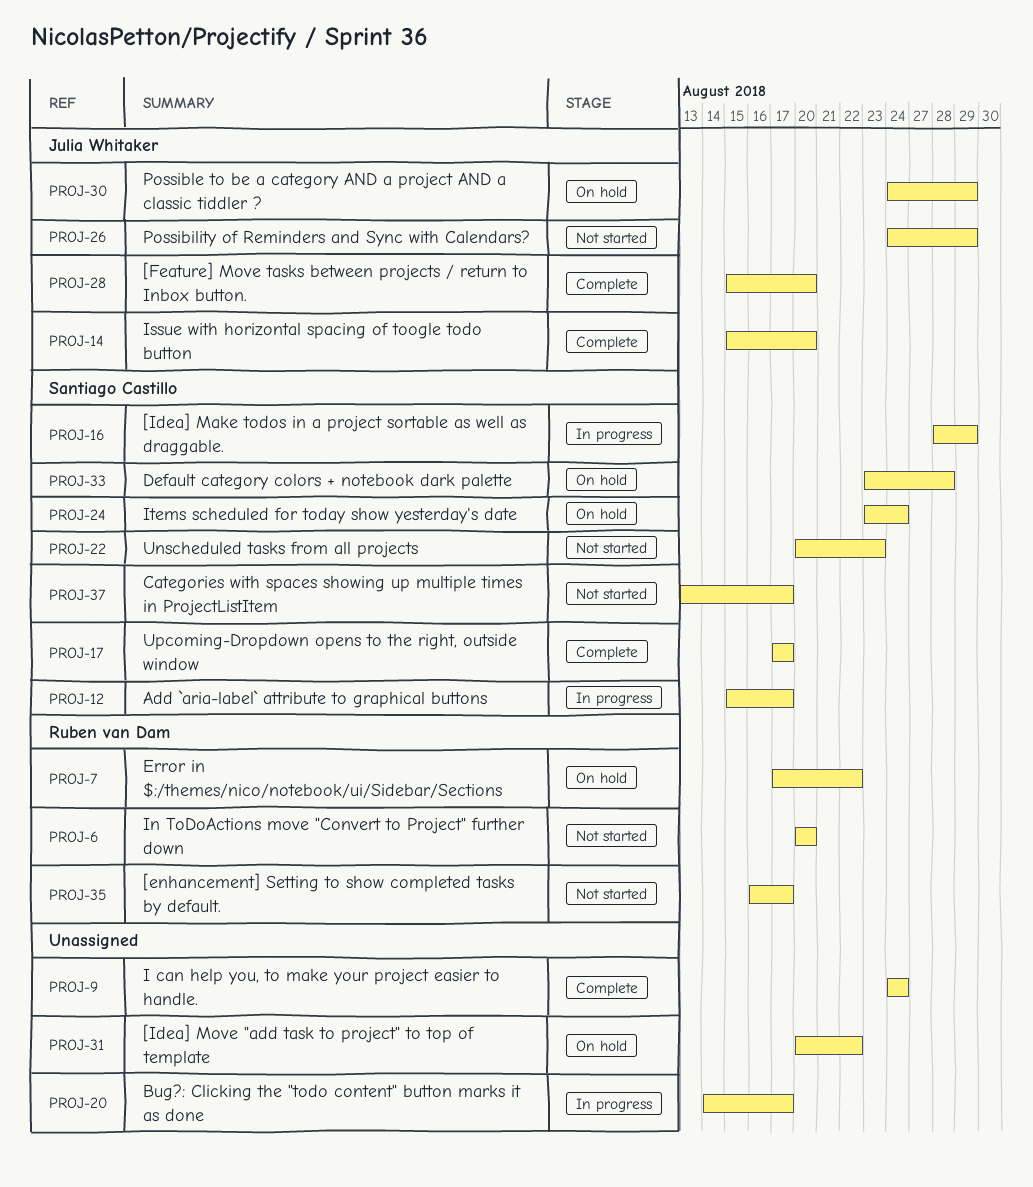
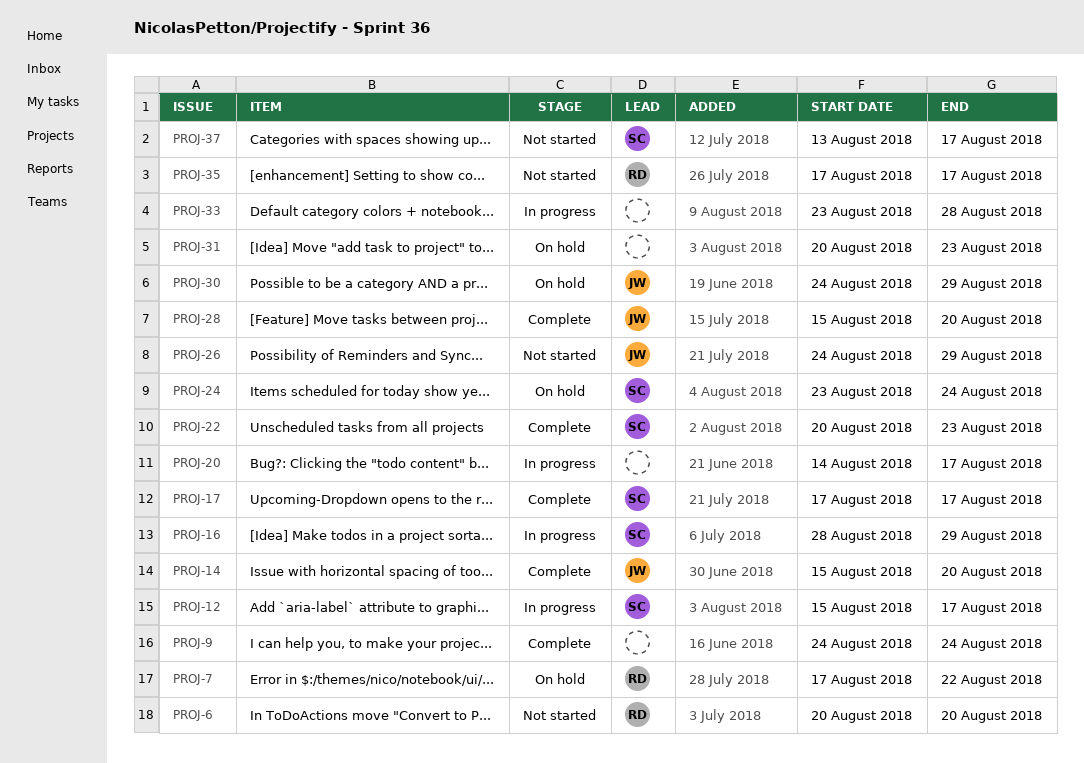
PROJ-22, status: Not started -> Complete
PROJ-31, due: Aug 22 -> Aug 23
PROJ-33, status: On hold -> In progress
PROJ-33, owner: Santiago Castillo -> none
PROJ-35, start: Aug 16 -> Aug 17

